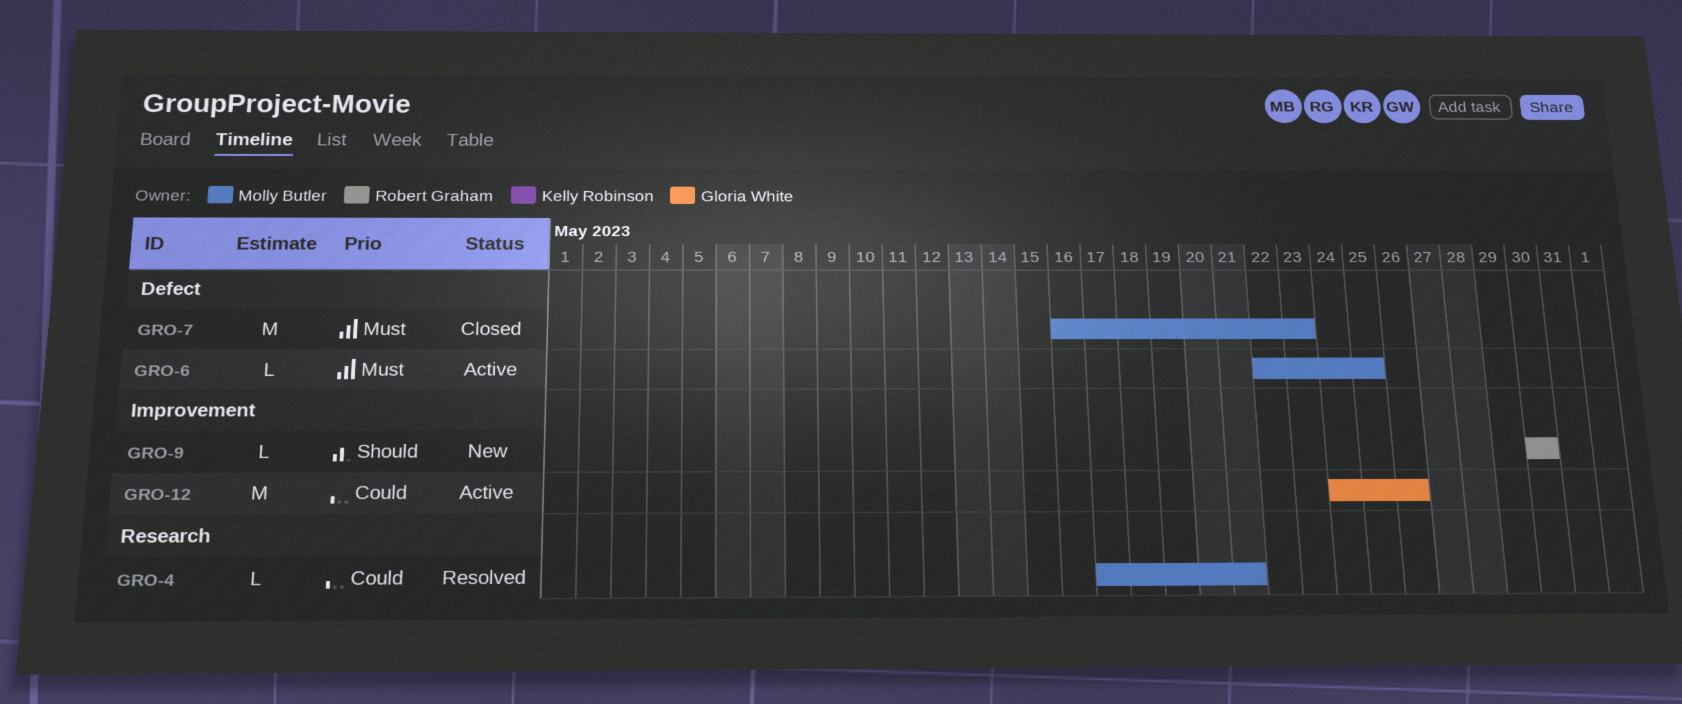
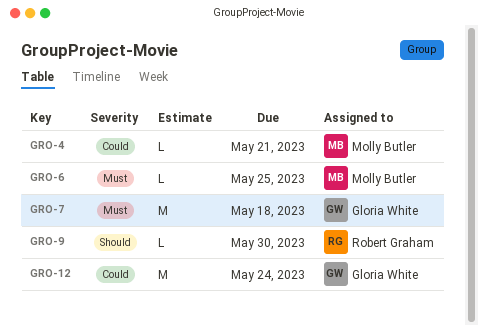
GRO-7, owner: Molly Butler -> Gloria White
GRO-7, due: May 23 -> May 18
GRO-12, due: May 26 -> May 24

